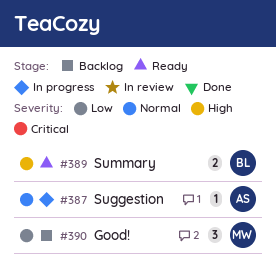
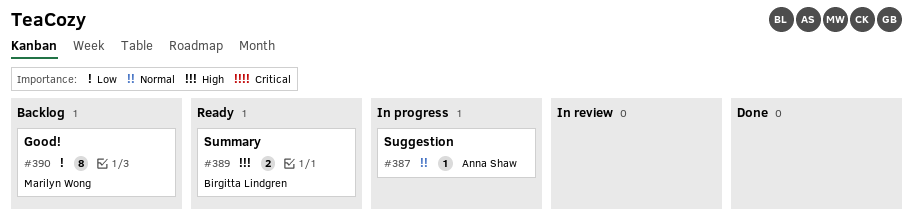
#390, estimate: 3 -> 8

